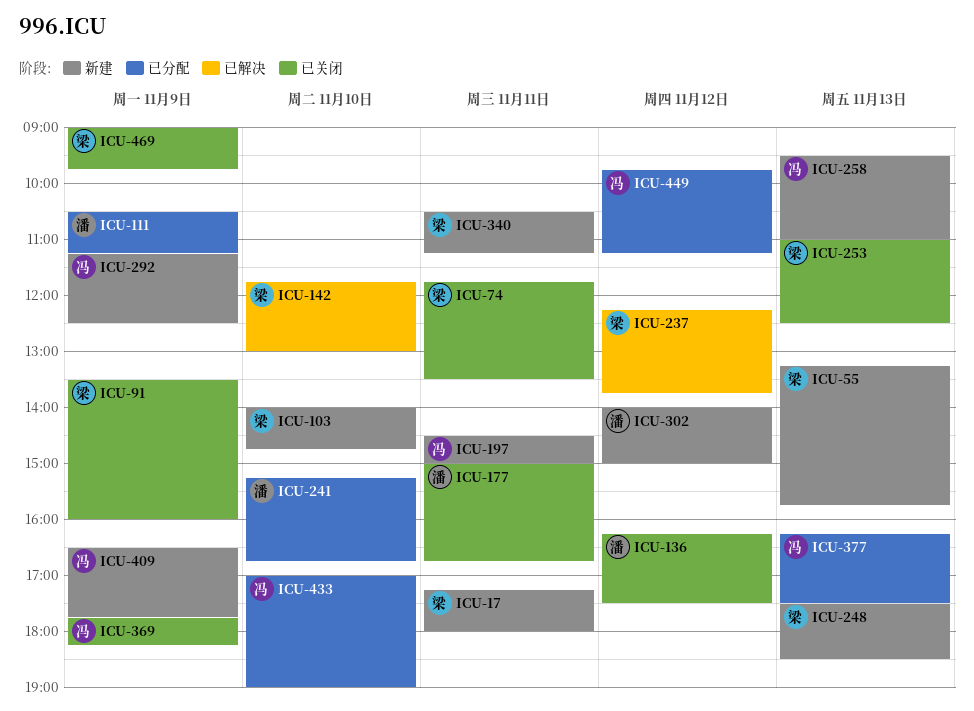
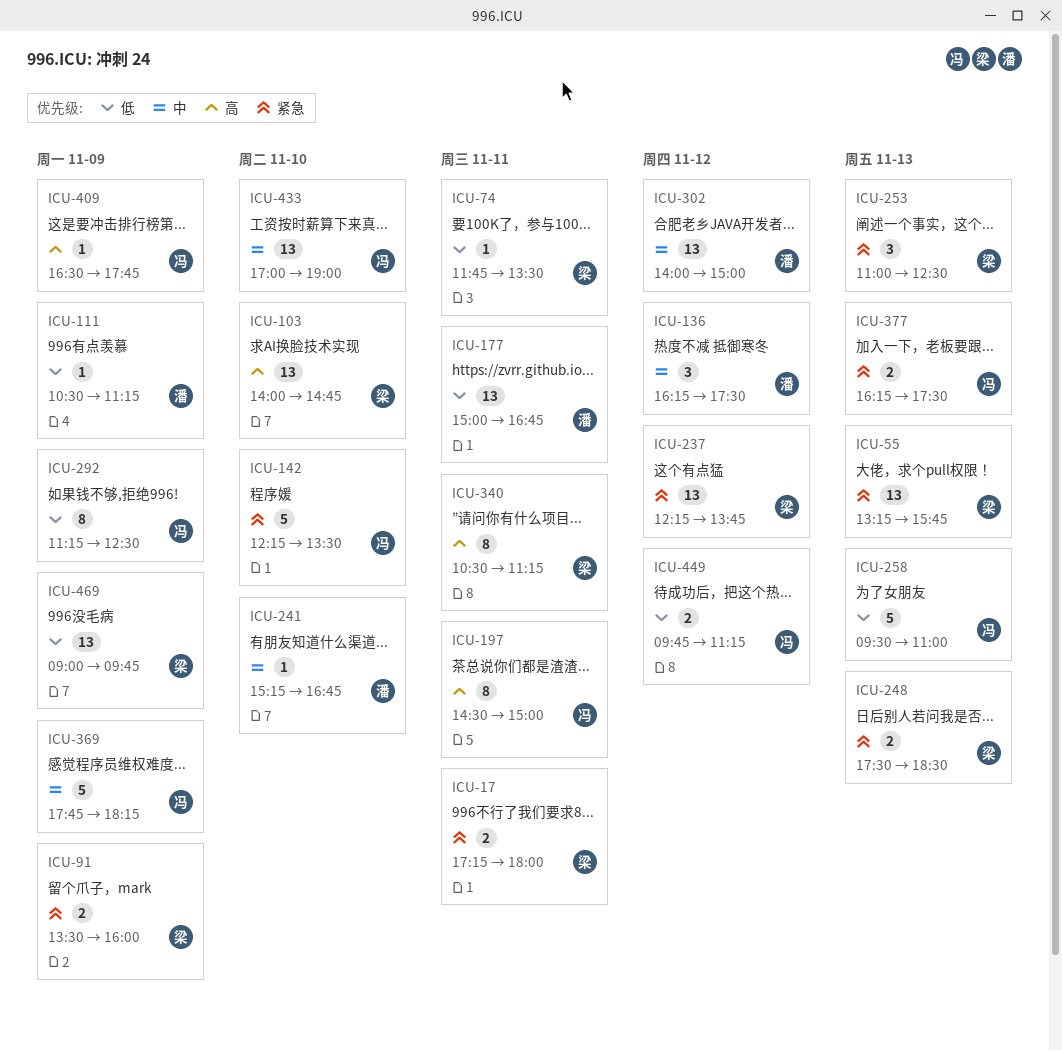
ICU-142, owner: 梁 -> 冯
ICU-142, begins: 11:45 -> 12:15
ICU-142, ends: 13:00 -> 13:30

